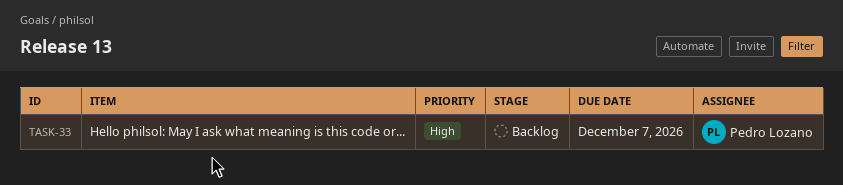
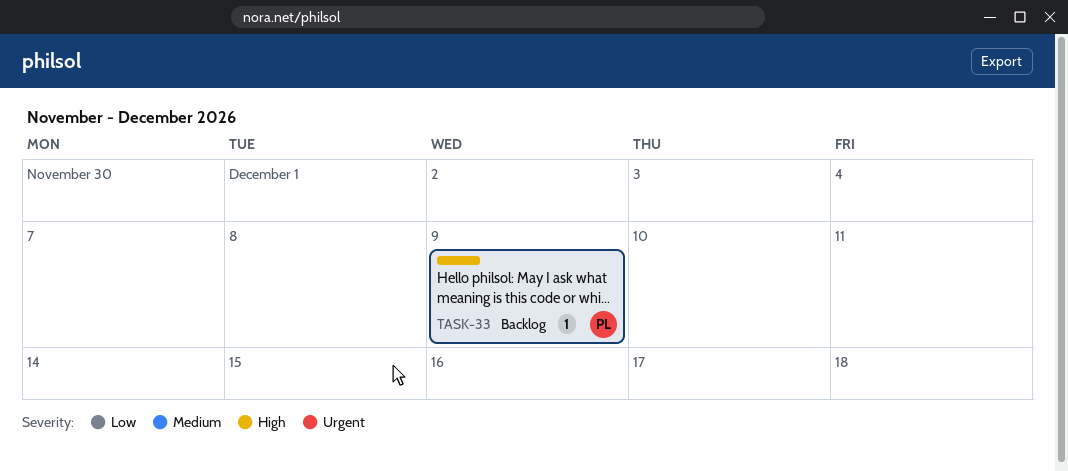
TASK-33, due: Dec 7 -> Dec 9

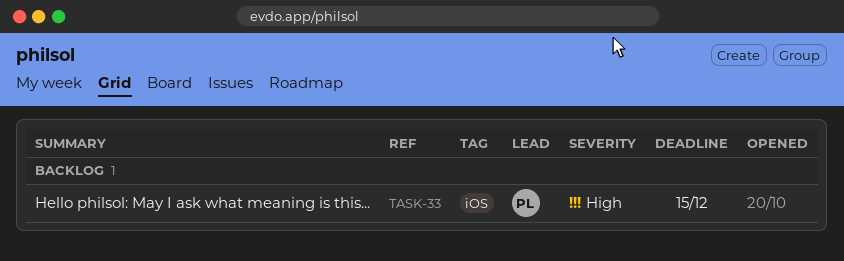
TASK-33, due: Dec 9 -> Dec 15

